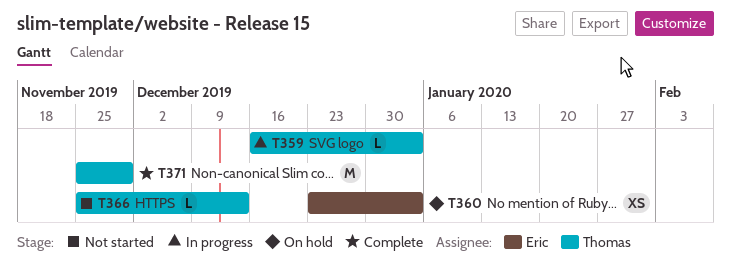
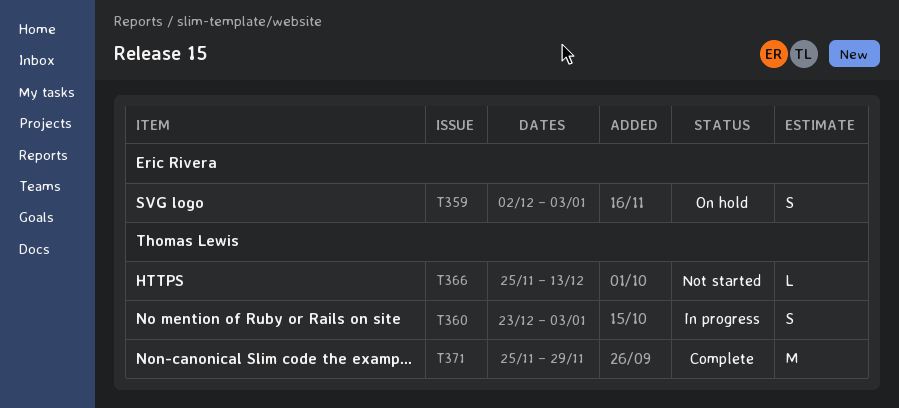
T359, status: In progress -> On hold
T359, owner: Thomas Lewis -> Eric Rivera
T359, estimate: L -> S
T359, start: Dec 16 -> Dec 2
T360, status: On hold -> In progress
T360, owner: Eric Rivera -> Thomas Lewis
T360, estimate: XS -> S

